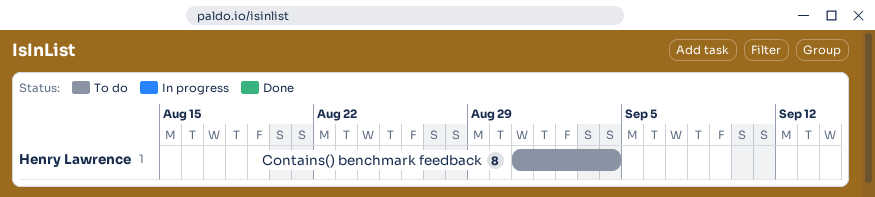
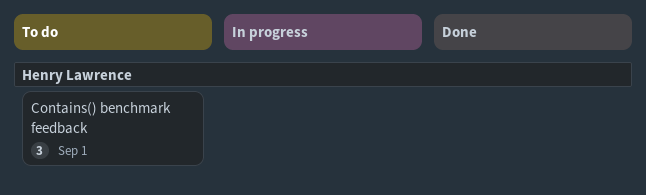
Contains() benchmark feedback, estimate: 8 -> 3
Contains() benchmark feedback, due: Sep 4 -> Sep 1

